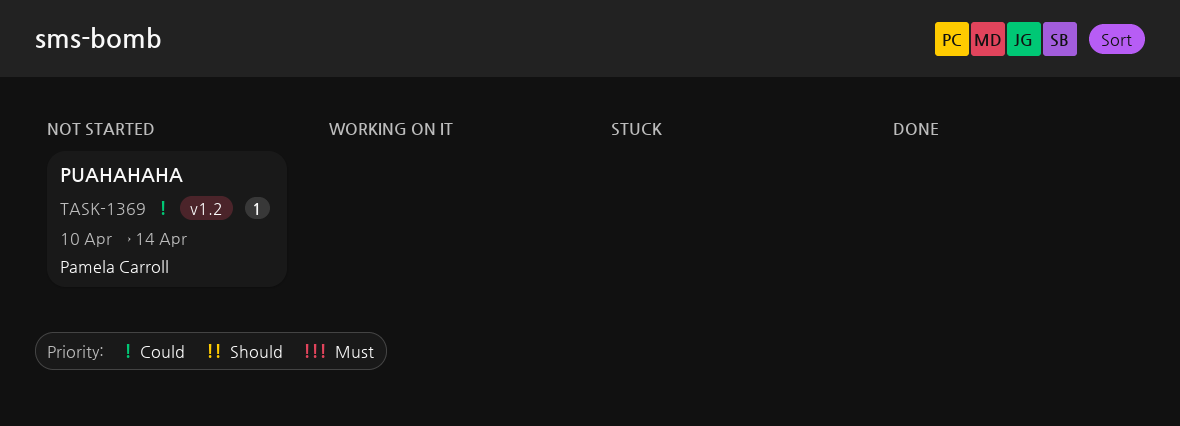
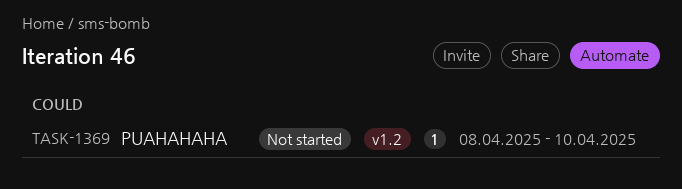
TASK-1369, start: Apr 10 -> Apr 8
TASK-1369, due: Apr 14 -> Apr 10

